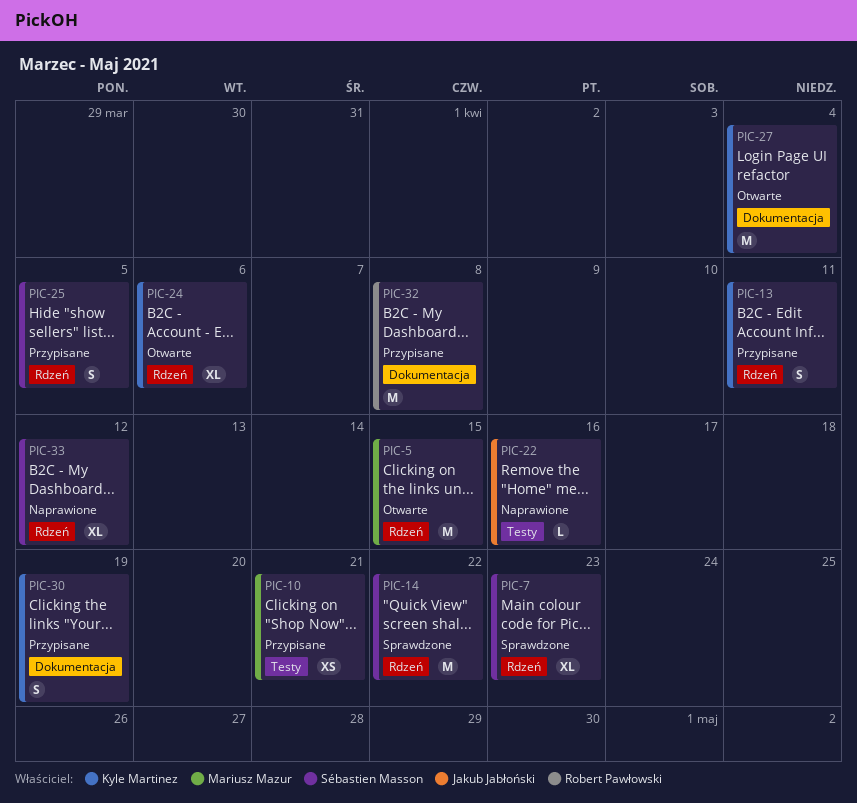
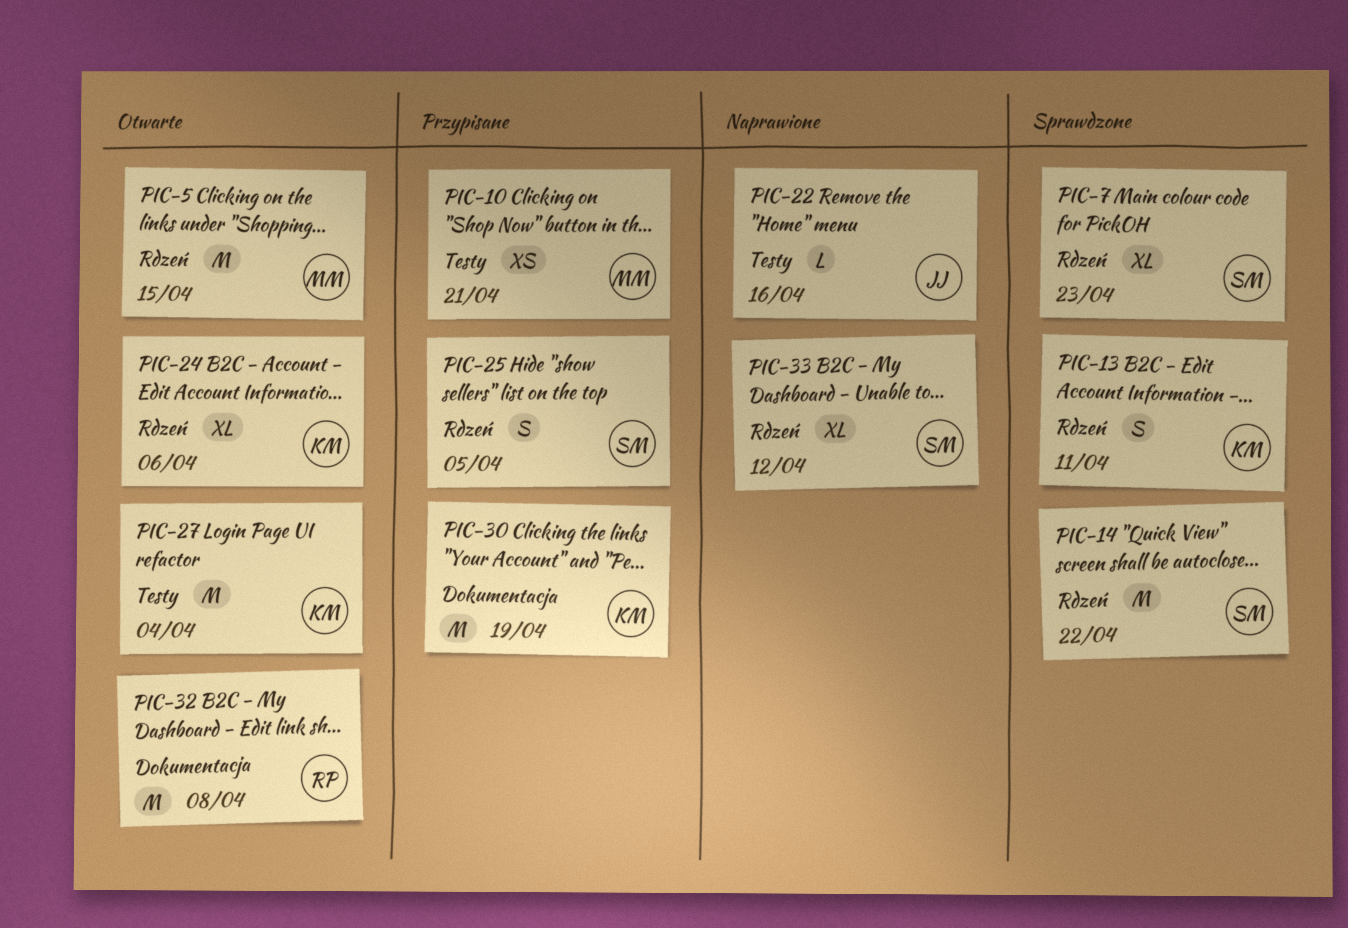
PIC-13, status: Przypisane -> Sprawdzone
PIC-27, label: Dokumentacja -> Testy
PIC-30, estimate: S -> M
PIC-32, status: Przypisane -> Otwarte

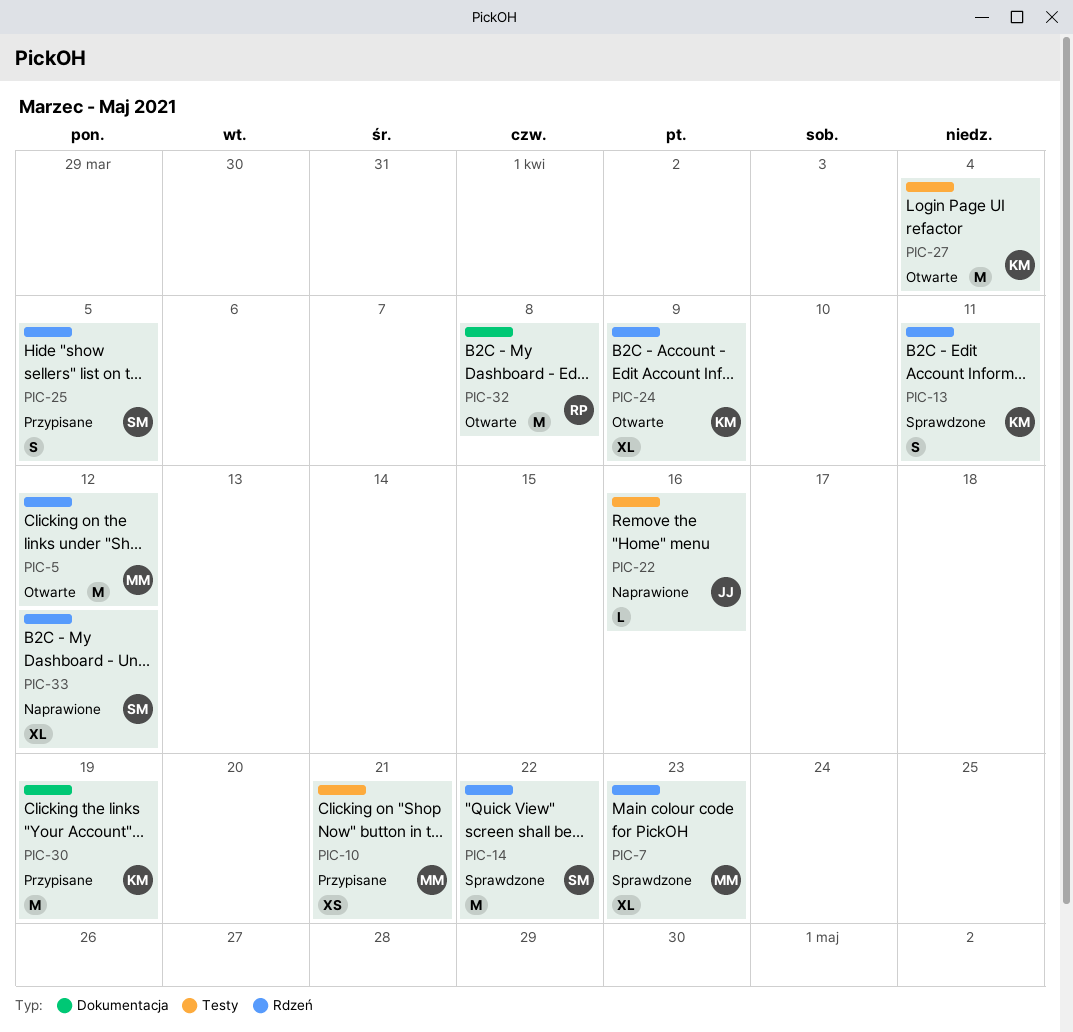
PIC-5, due: Apr 15 -> Apr 12
PIC-7, owner: SM -> MM
PIC-24, due: Apr 6 -> Apr 9

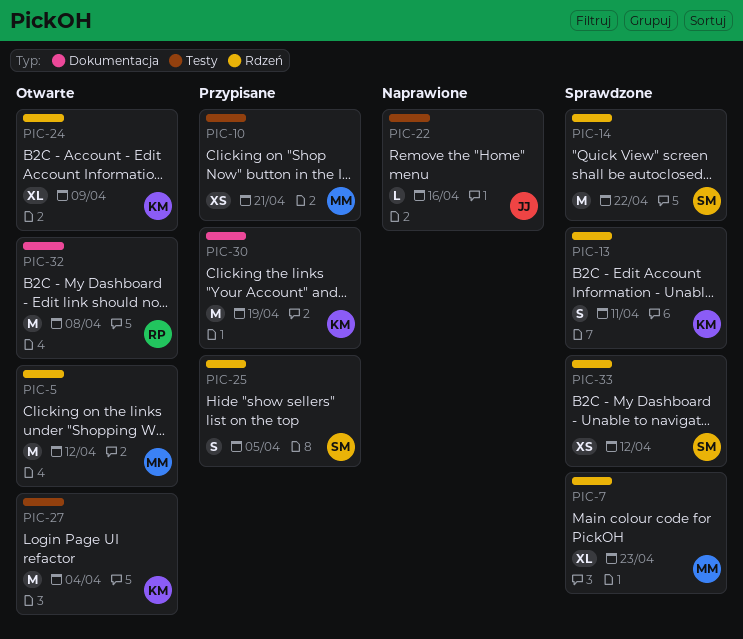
PIC-33, status: Naprawione -> Sprawdzone
PIC-33, estimate: XL -> XS

